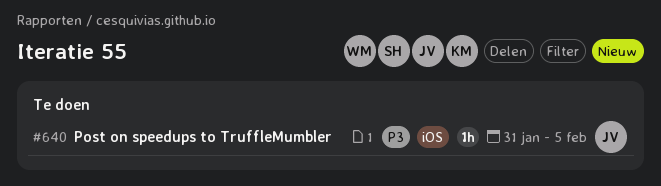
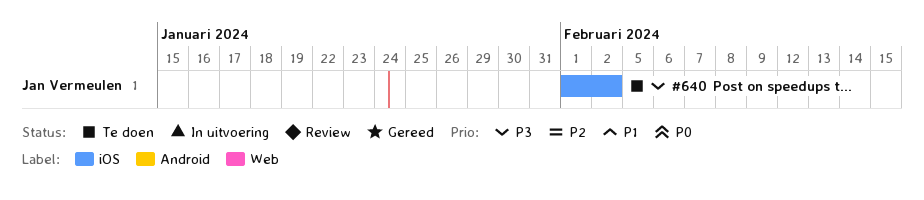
#640, start: Jan 31 -> Feb 1
#640, due: Feb 5 -> Feb 2

